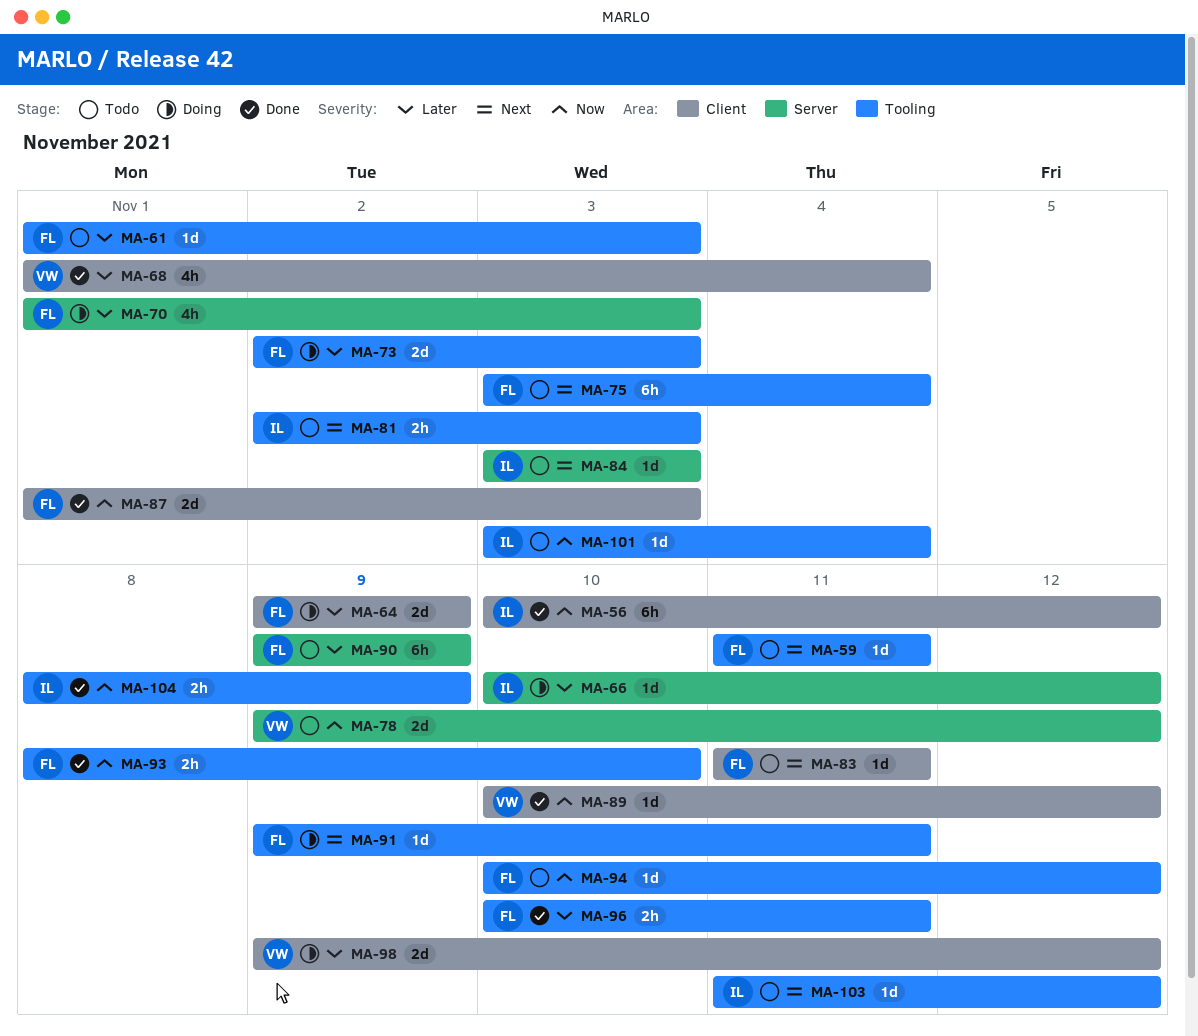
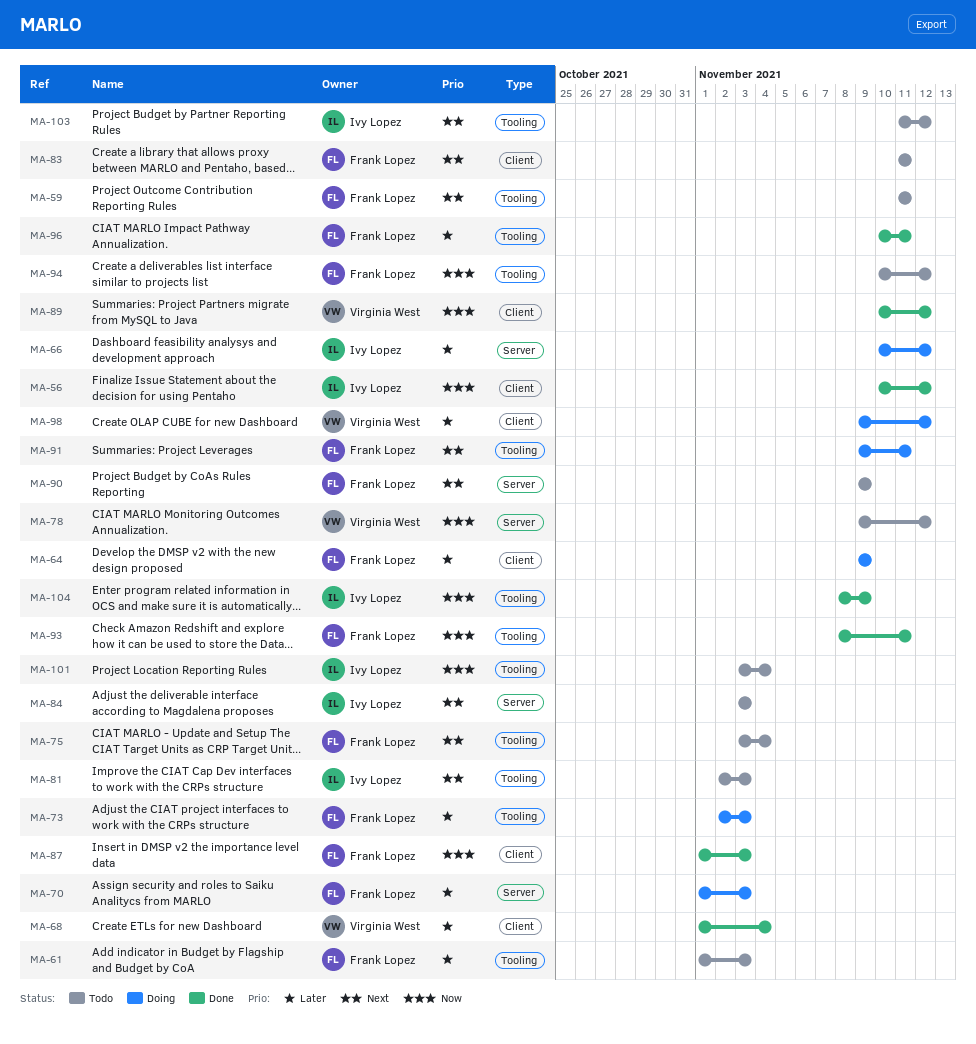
MA-90, priority: Later -> Next
MA-93, due: Nov 10 -> Nov 11

